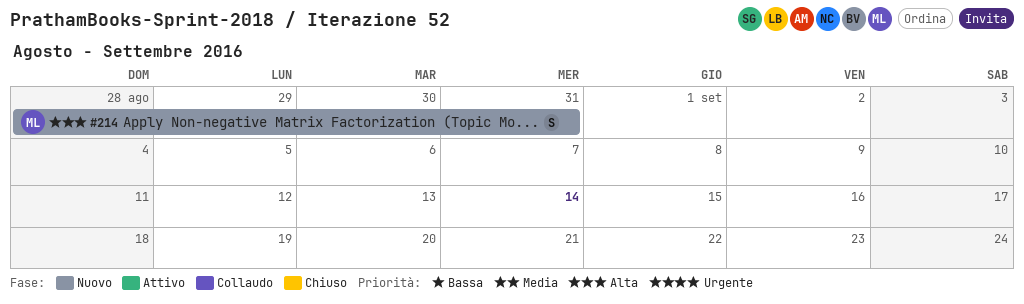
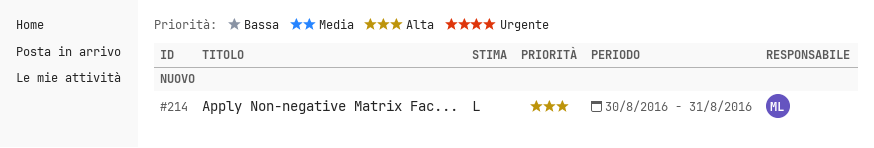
#214, estimate: S -> L
#214, start: Aug 28 -> Aug 30

